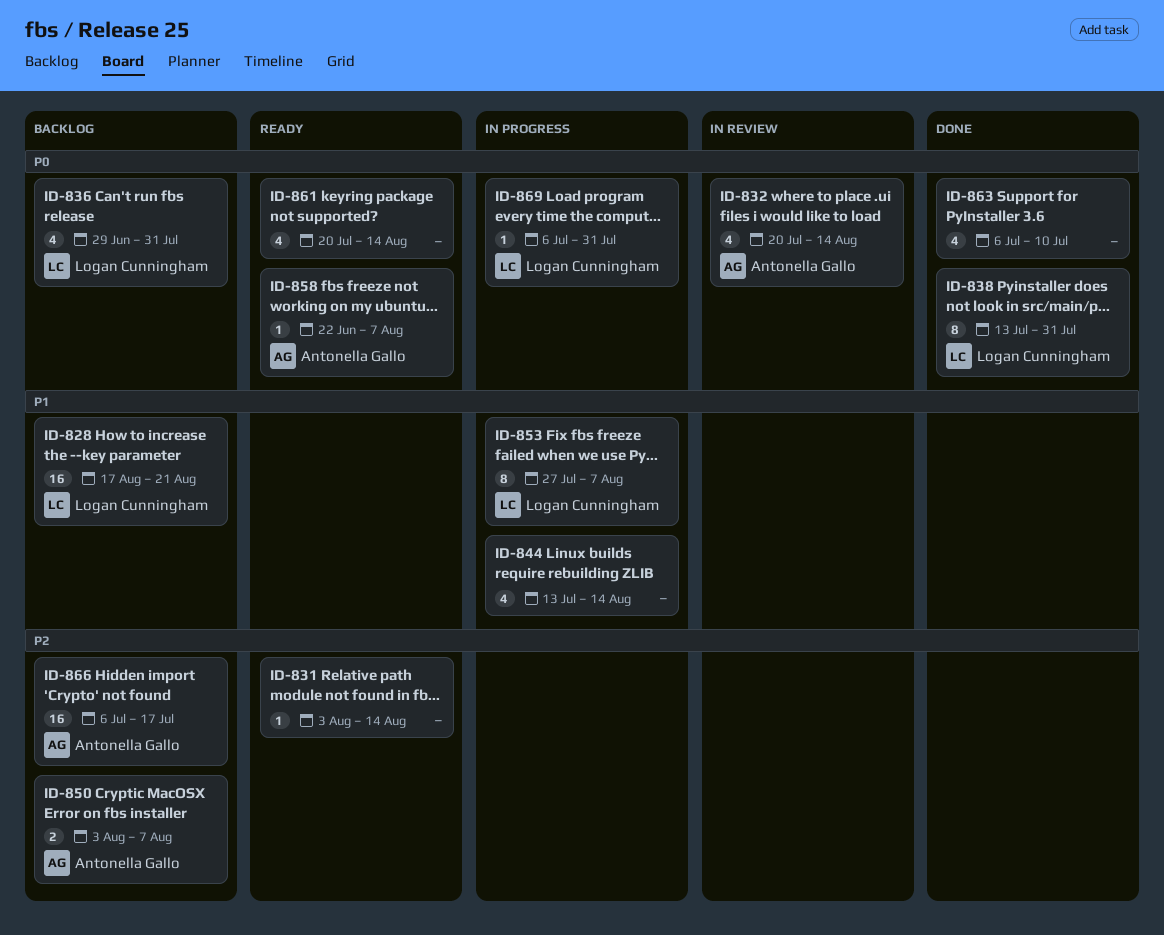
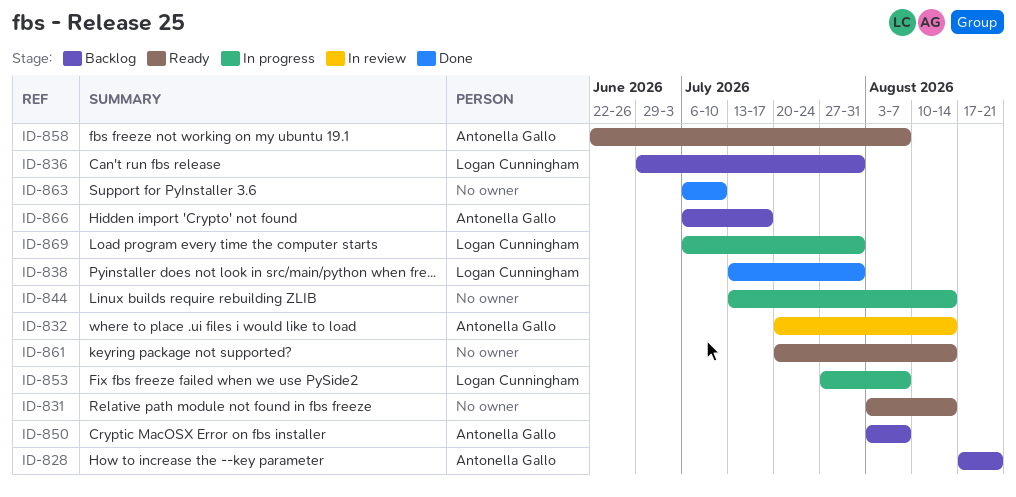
ID-828, owner: Logan Cunningham -> Antonella Gallo

